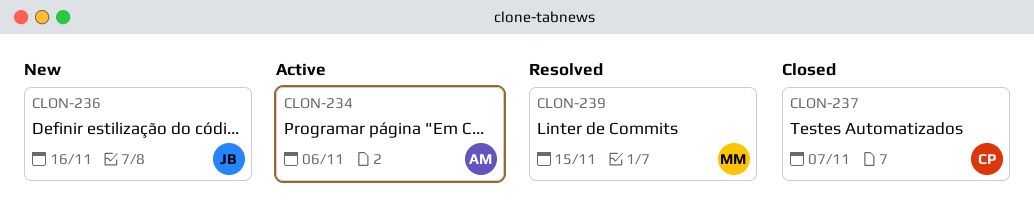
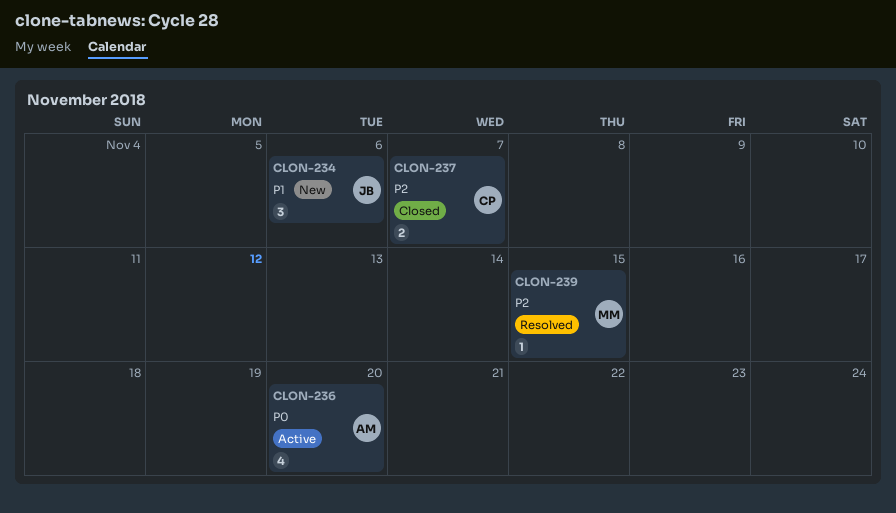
CLON-234, status: Active -> New
CLON-234, owner: AM -> JB
CLON-236, status: New -> Active
CLON-236, owner: JB -> AM
CLON-236, due: Nov 16 -> Nov 20

